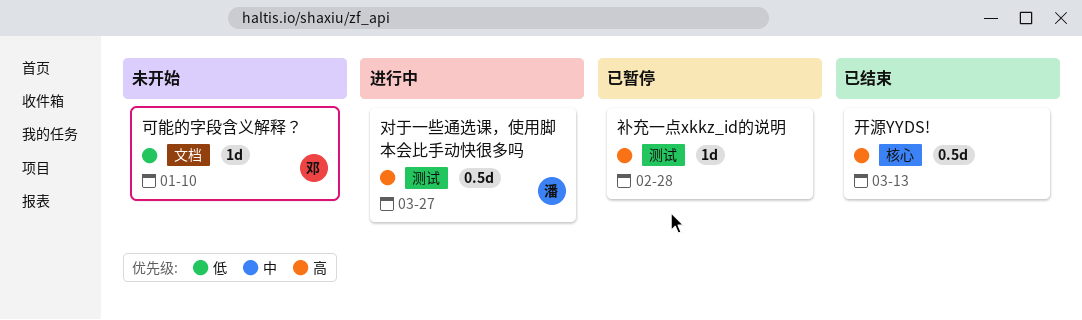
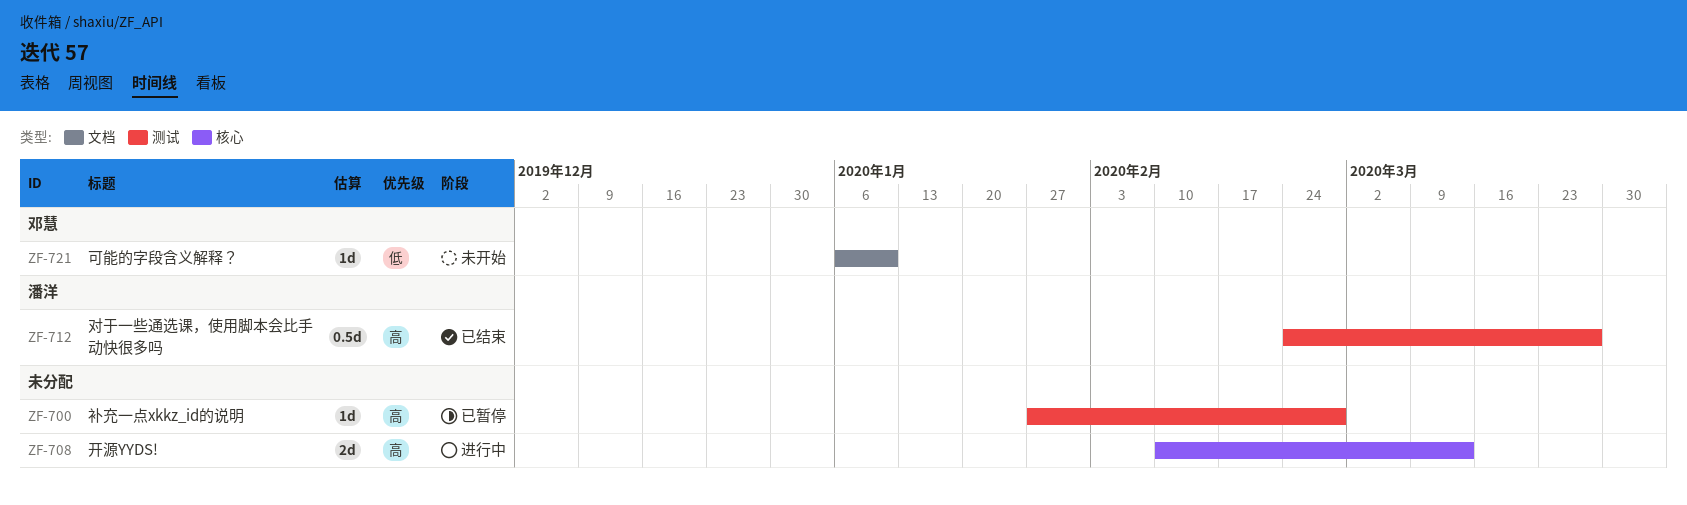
对于一些通选课，使用脚本会比手动快很多吗, status: 进行中 -> 已结束
开源YYDS!, status: 已结束 -> 进行中
开源YYDS!, estimate: 0.5d -> 2d

